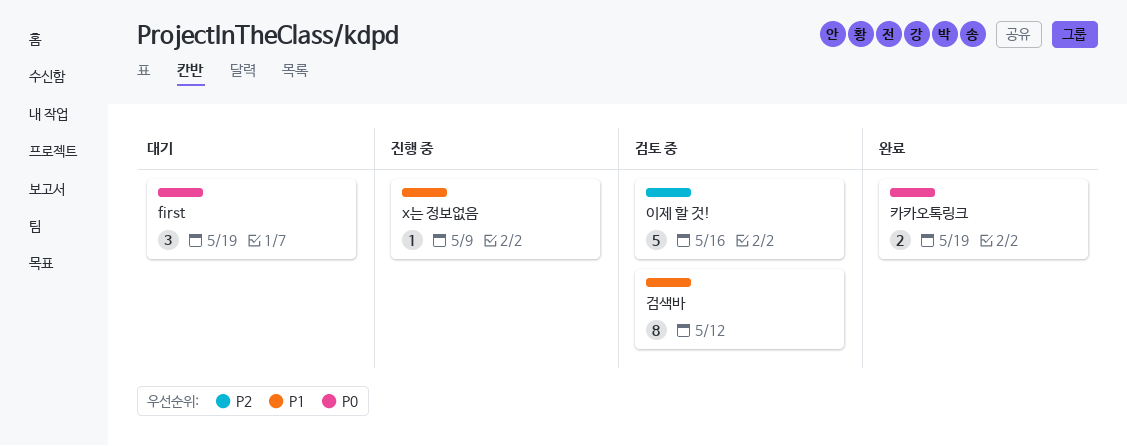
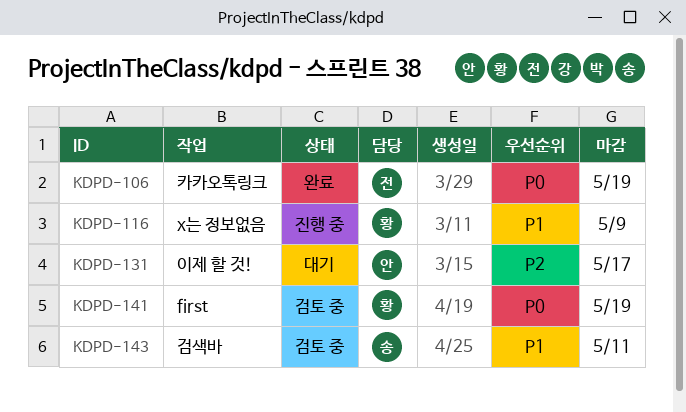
first, status: 대기 -> 검토 중
검색바, due: May 12 -> May 11
이제 할 것!, status: 검토 중 -> 대기
이제 할 것!, due: May 16 -> May 17

